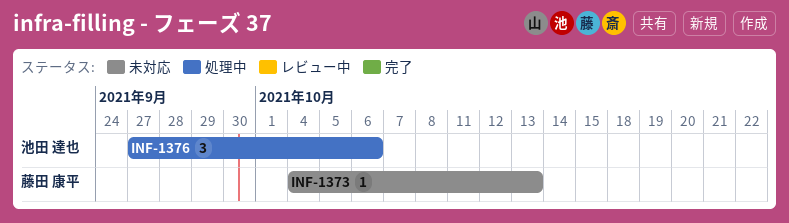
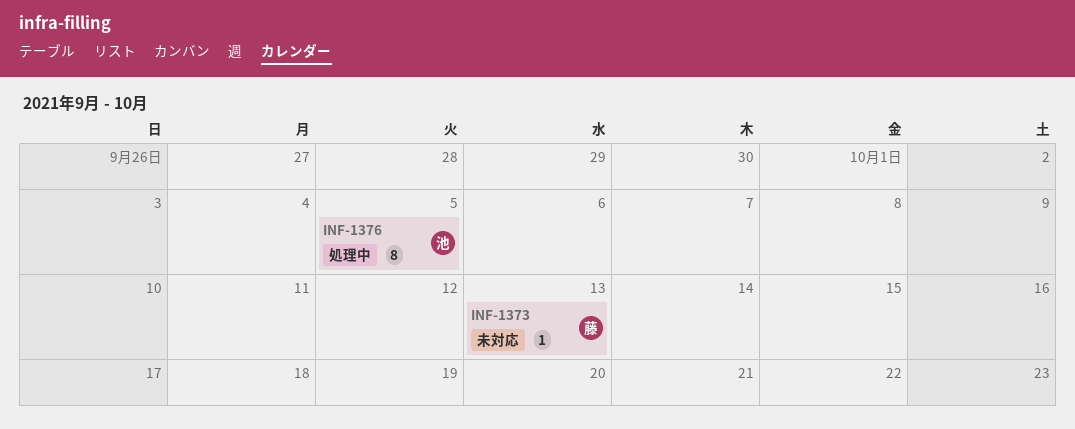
INF-1376, estimate: 3 -> 8
INF-1376, due: Oct 6 -> Oct 5

